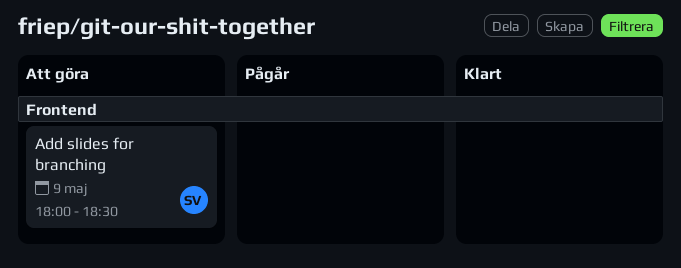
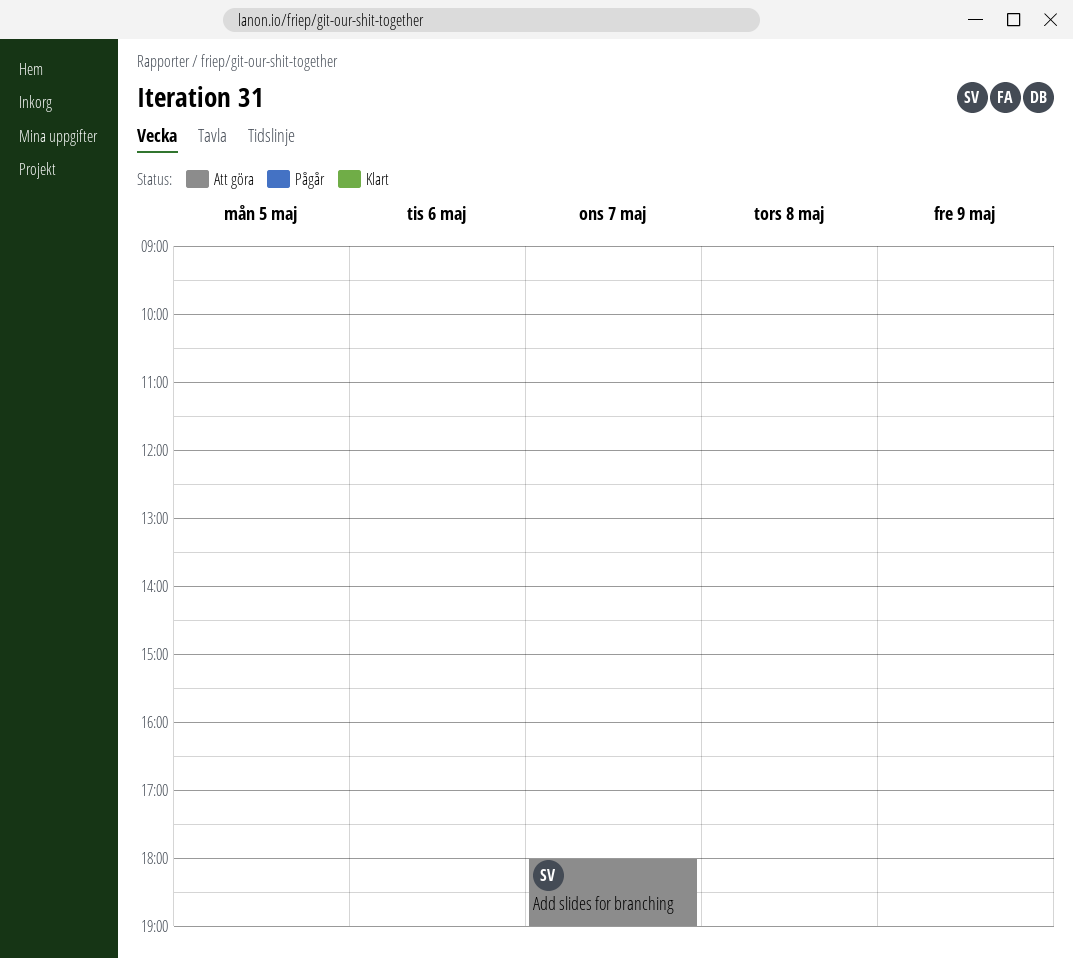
Add slides for branching, day: May 9 -> May 7
Add slides for branching, ends: 18:30 -> 19:00

